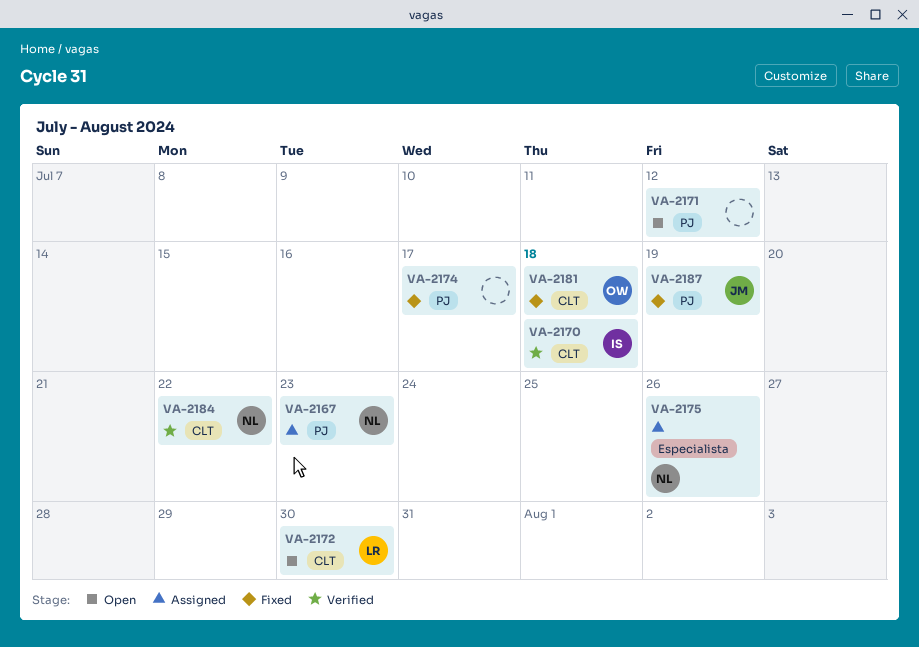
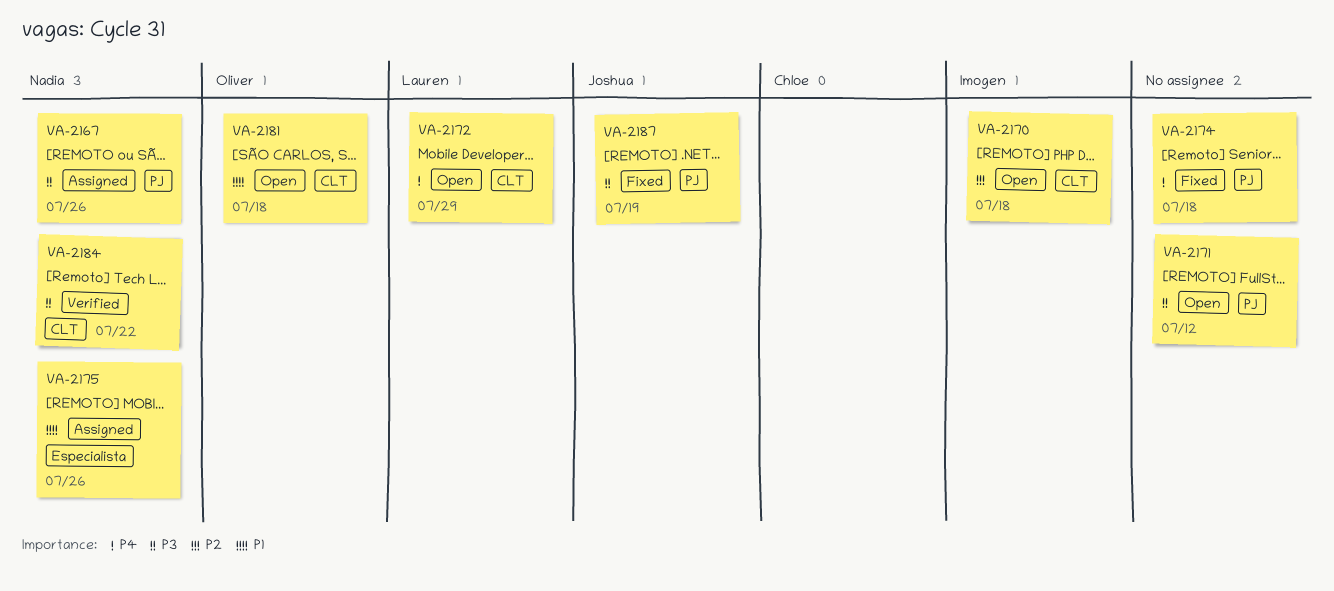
VA-2167, due: Jul 23 -> Jul 26
VA-2170, status: Verified -> Open
VA-2172, due: Jul 30 -> Jul 29
VA-2174, due: Jul 17 -> Jul 18
VA-2181, status: Fixed -> Open

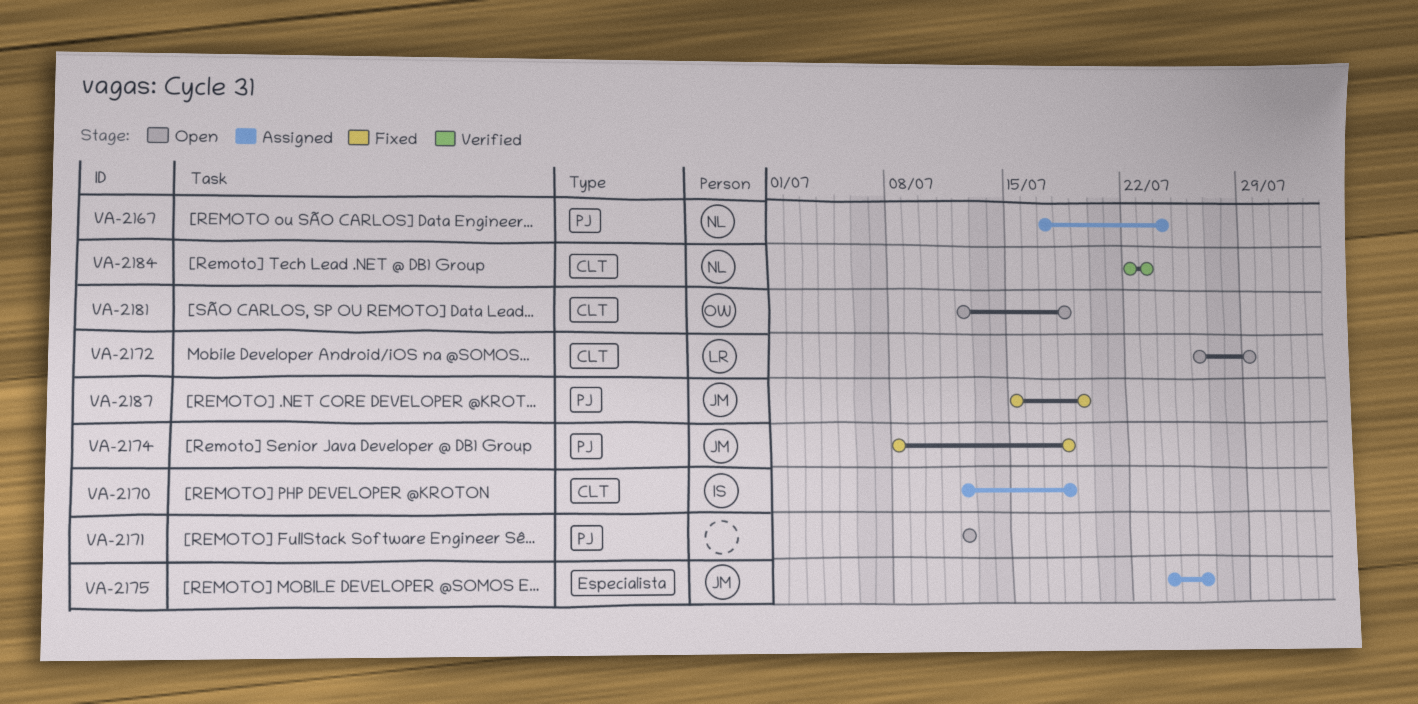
VA-2167, due: Jul 26 -> Jul 24
VA-2170, status: Open -> Assigned
VA-2174, owner: none -> Joshua
VA-2175, owner: Nadia -> Joshua
VA-2184, due: Jul 22 -> Jul 23

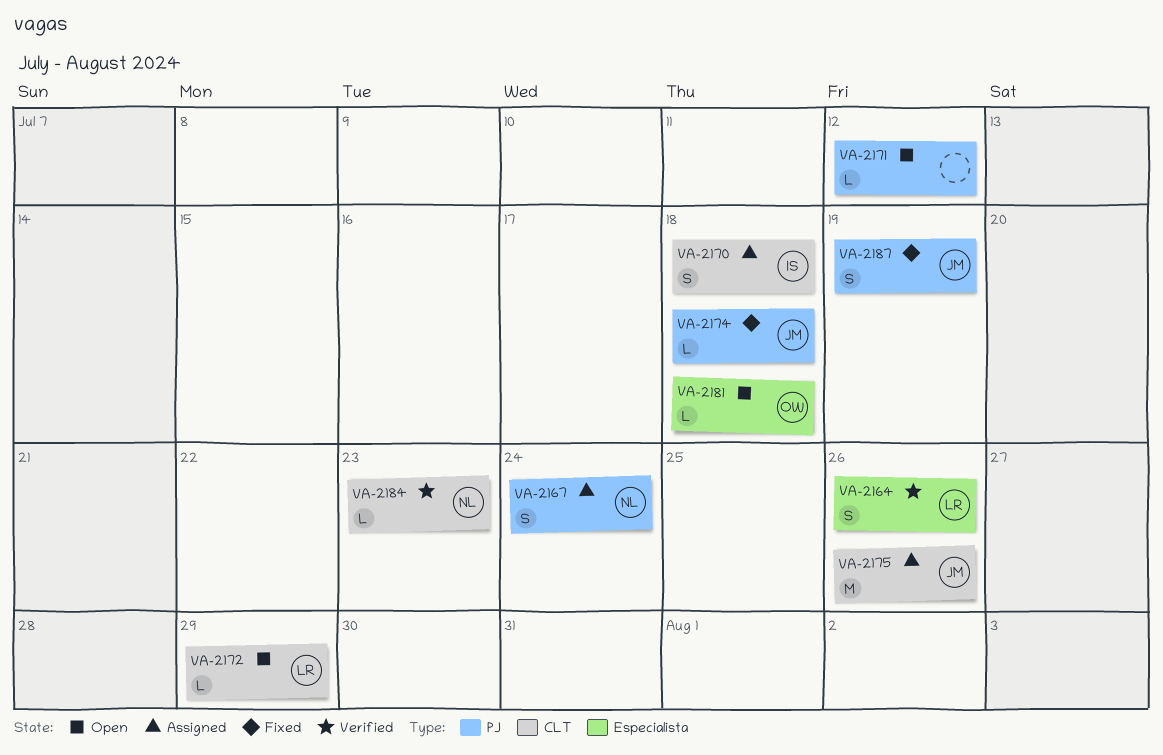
VA-2164: none -> present
VA-2175, label: Especialista -> CLT
VA-2181, label: CLT -> Especialista

